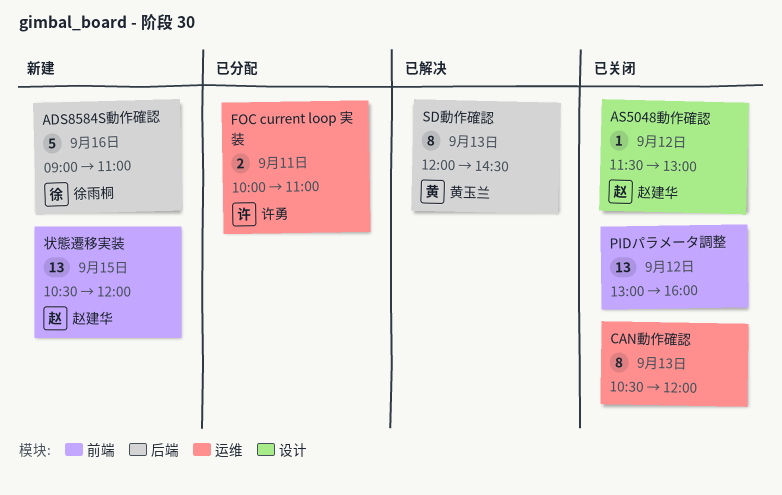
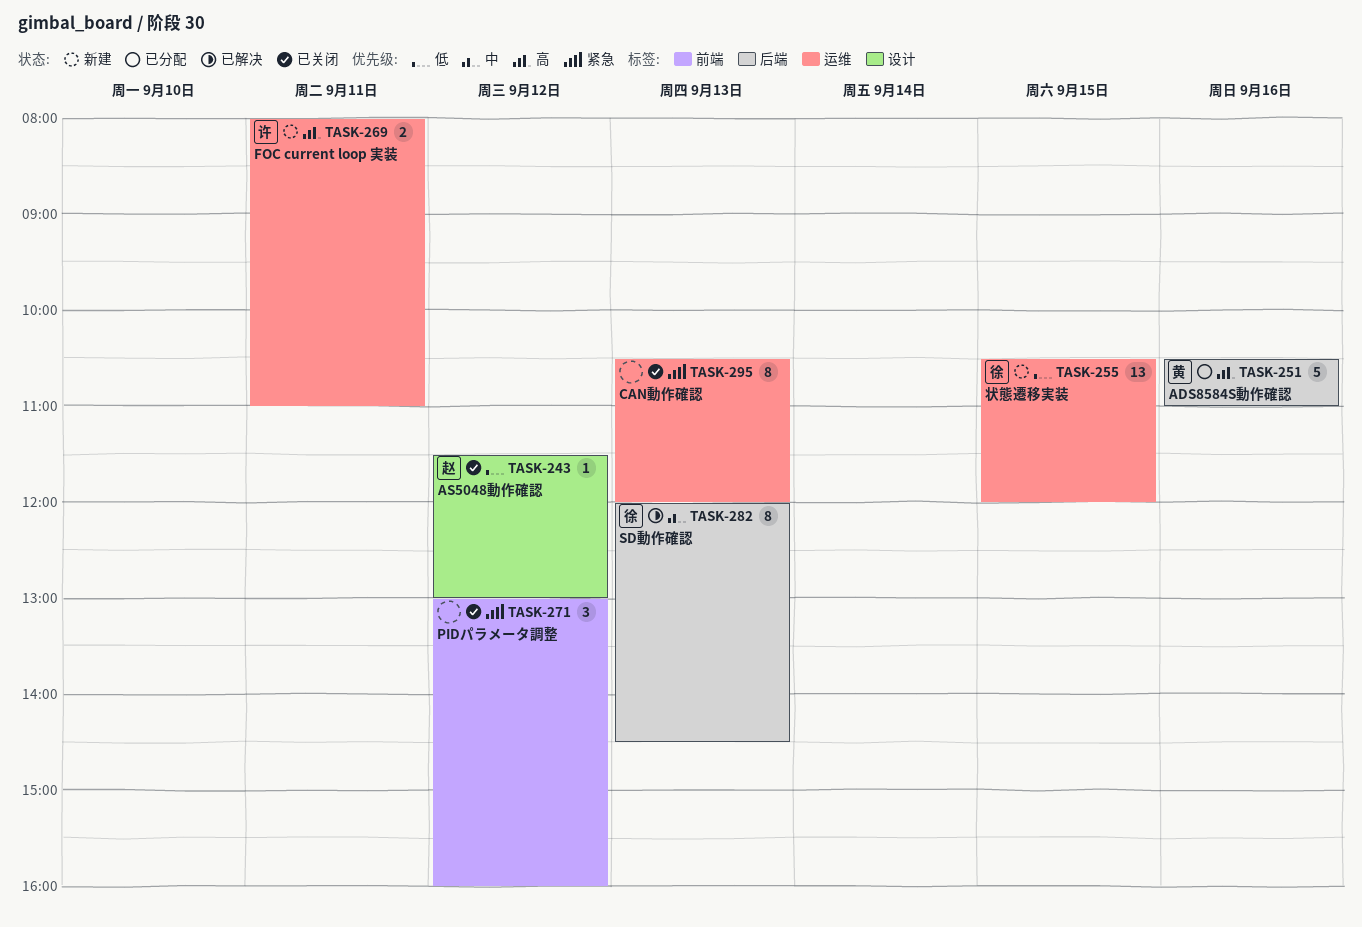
ADS8584S動作確認, status: 新建 -> 已分配
ADS8584S動作確認, owner: 徐雨桐 -> 黄玉兰
ADS8584S動作確認, begins: 09:00 -> 10:30
FOC current loop 実装, status: 已分配 -> 新建
FOC current loop 実装, begins: 10:00 -> 08:00
PIDパラメータ調整, estimate: 13 -> 3
SD動作確認, owner: 黄玉兰 -> 徐雨桐
状態遷移実装, owner: 赵建华 -> 徐雨桐
状態遷移実装, label: 前端 -> 运维

